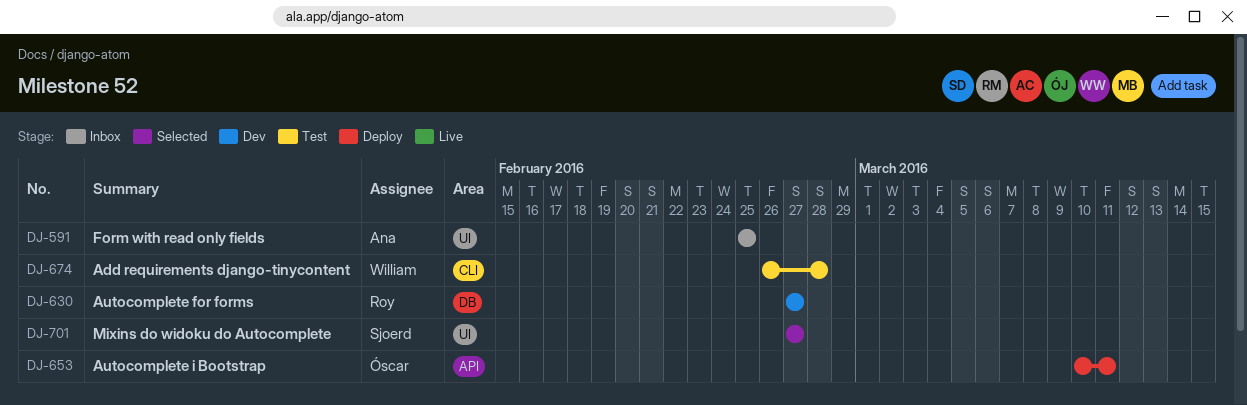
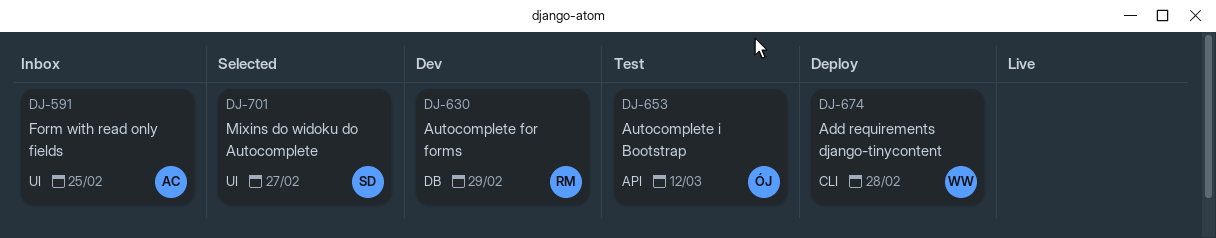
DJ-630, due: Feb 27 -> Feb 29
DJ-653, status: Deploy -> Test
DJ-653, due: Mar 11 -> Mar 12
DJ-674, status: Test -> Deploy

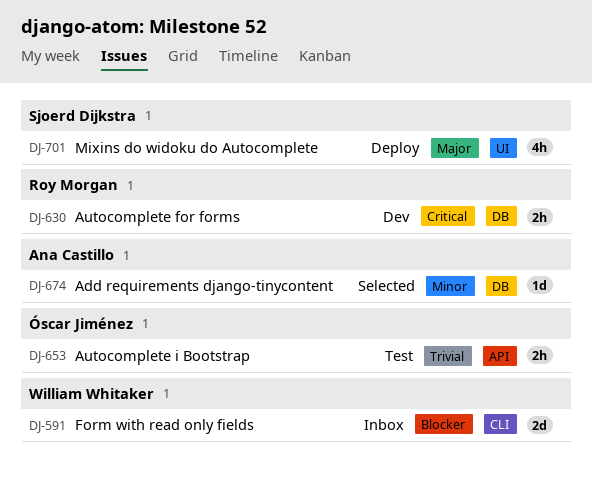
DJ-591, owner: Ana Castillo -> William Whitaker
DJ-591, label: UI -> CLI
DJ-674, status: Deploy -> Selected
DJ-674, owner: William Whitaker -> Ana Castillo
DJ-674, label: CLI -> DB
DJ-701, status: Selected -> Deploy

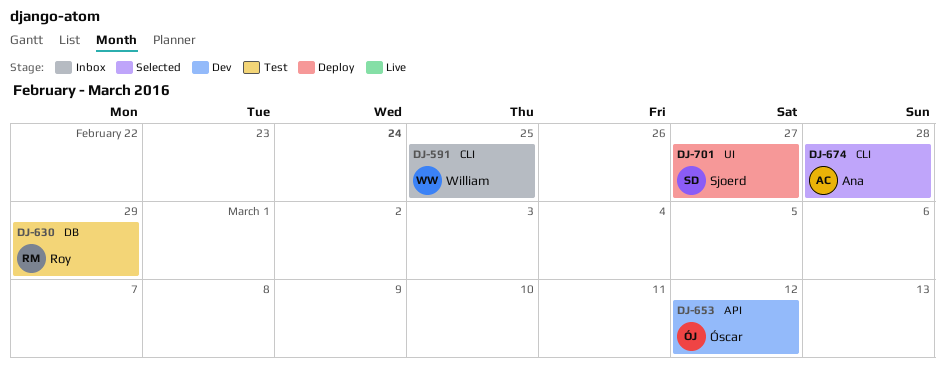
DJ-630, status: Dev -> Test
DJ-653, status: Test -> Dev
DJ-674, label: DB -> CLI

